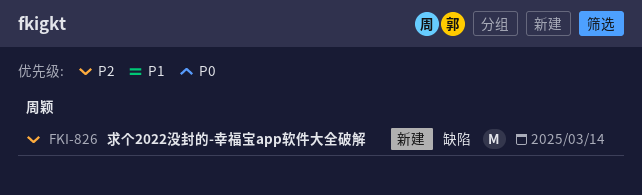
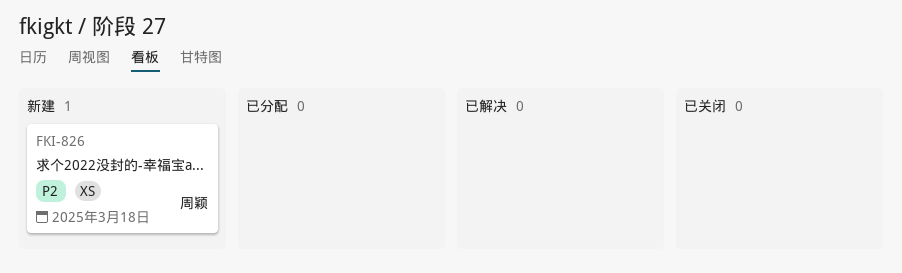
FKI-826, estimate: M -> XS
FKI-826, due: Mar 14 -> Mar 18

